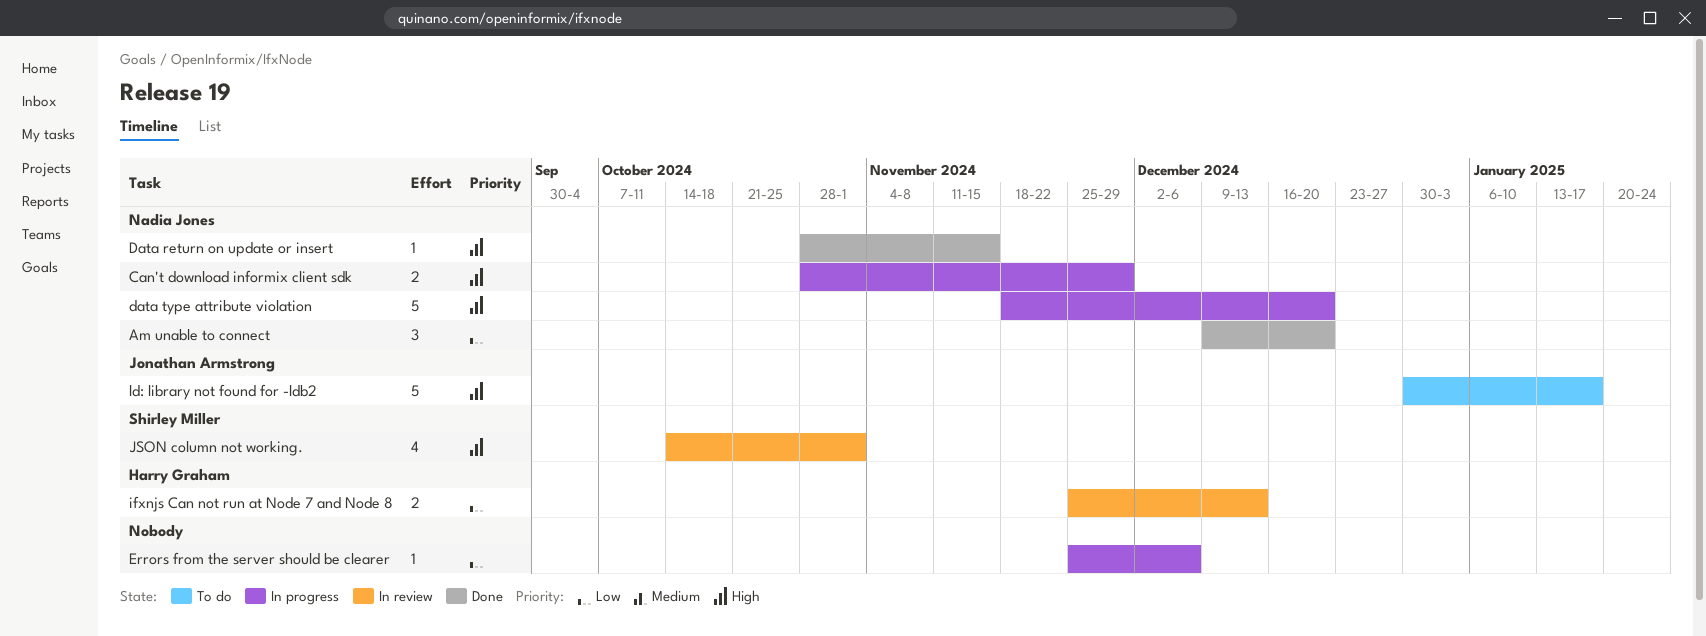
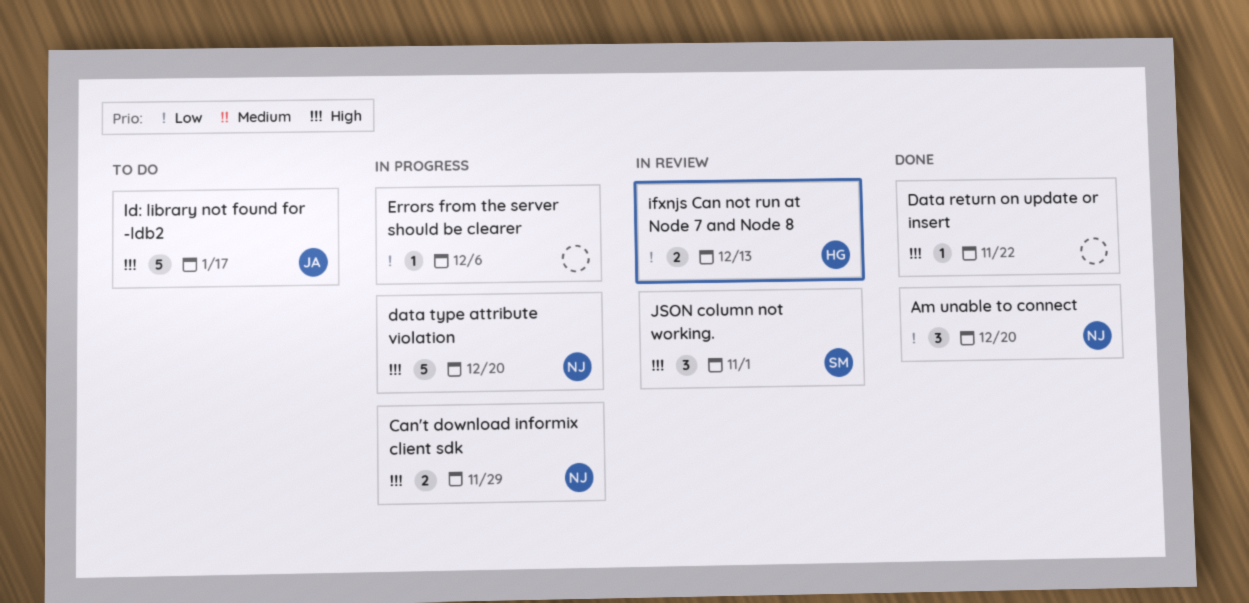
Data return on update or insert, owner: Nadia Jones -> none
Data return on update or insert, due: Nov 15 -> Nov 22
JSON column not working., estimate: 4 -> 3

